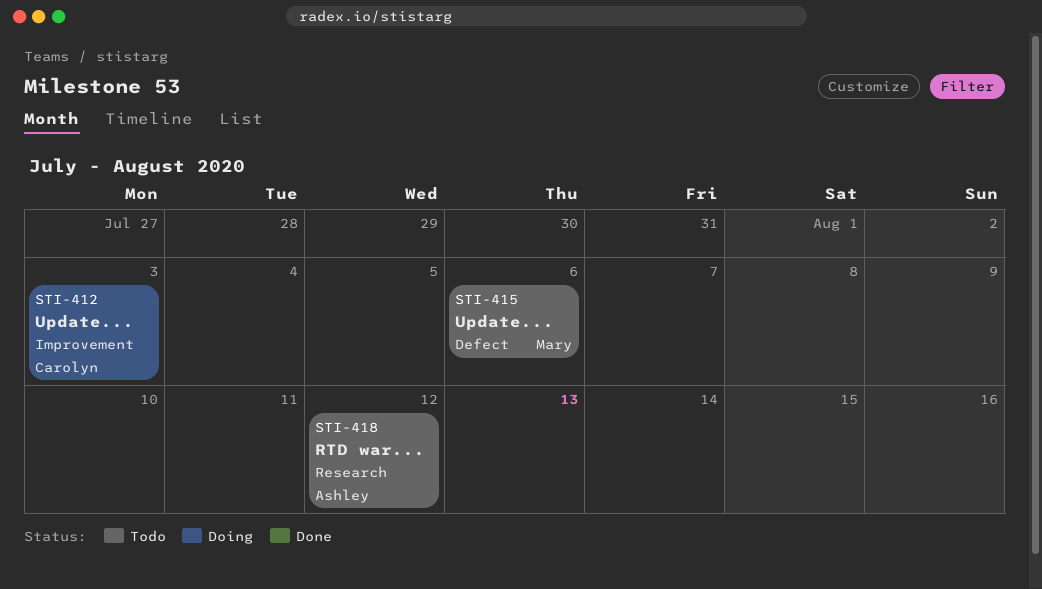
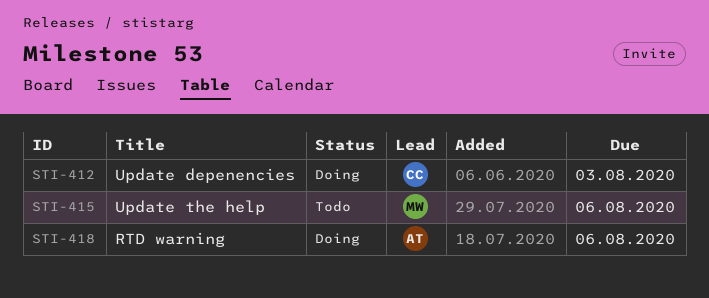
STI-418, status: Todo -> Doing
STI-418, due: Aug 12 -> Aug 6

